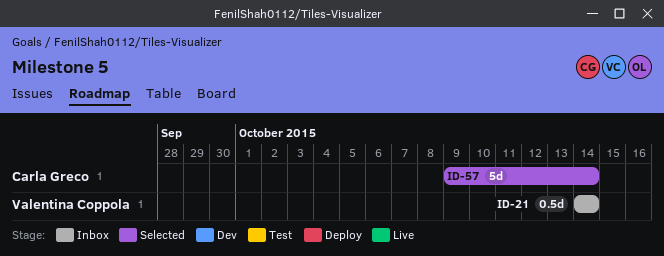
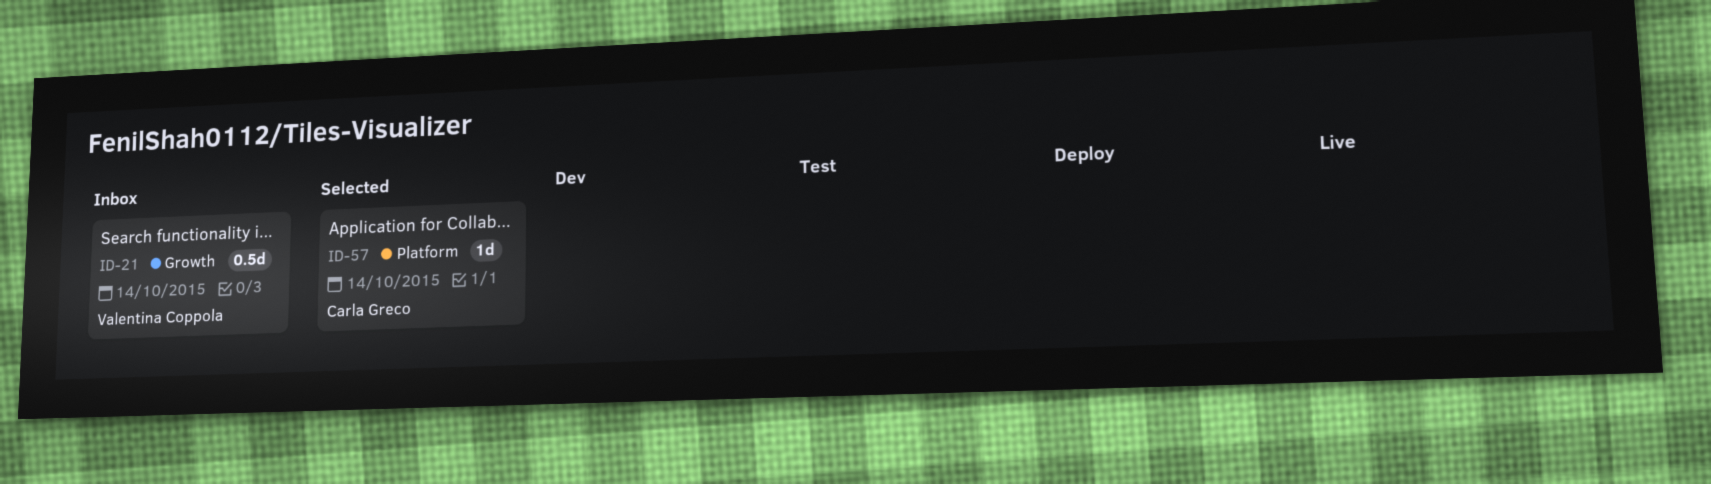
ID-57, estimate: 5d -> 1d

